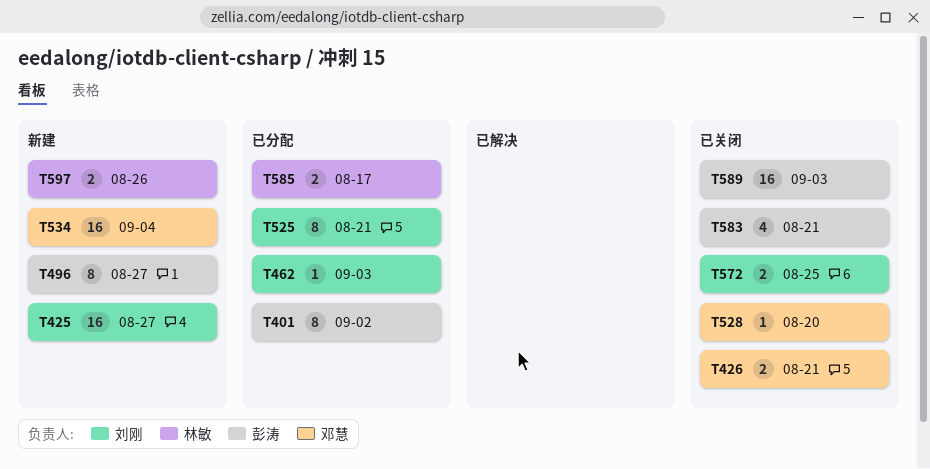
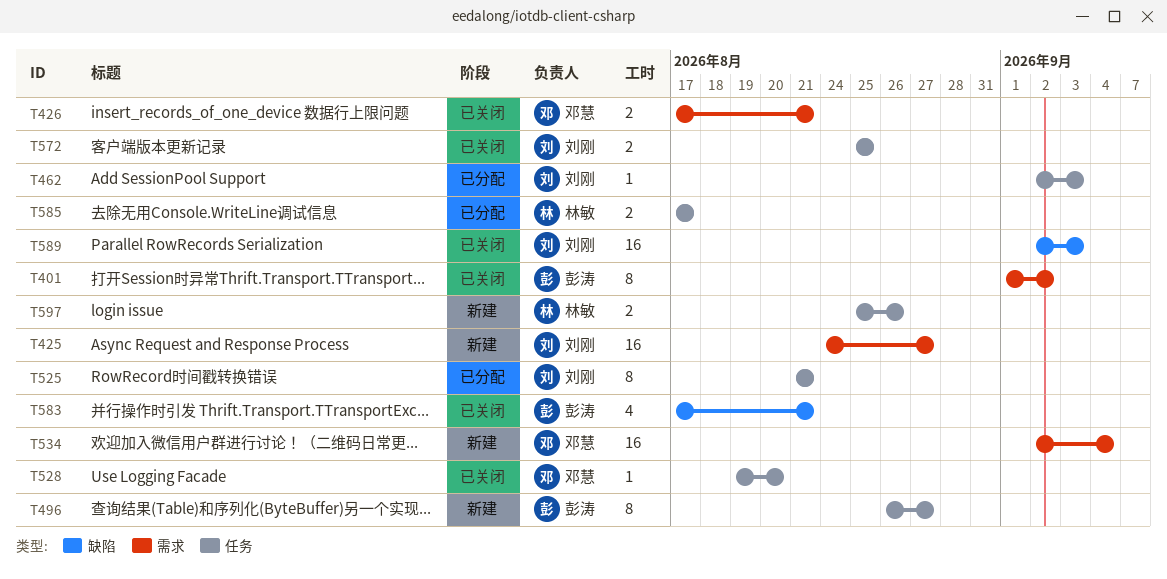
T401, status: 已分配 -> 已关闭
T589, owner: 彭涛 -> 刘刚

